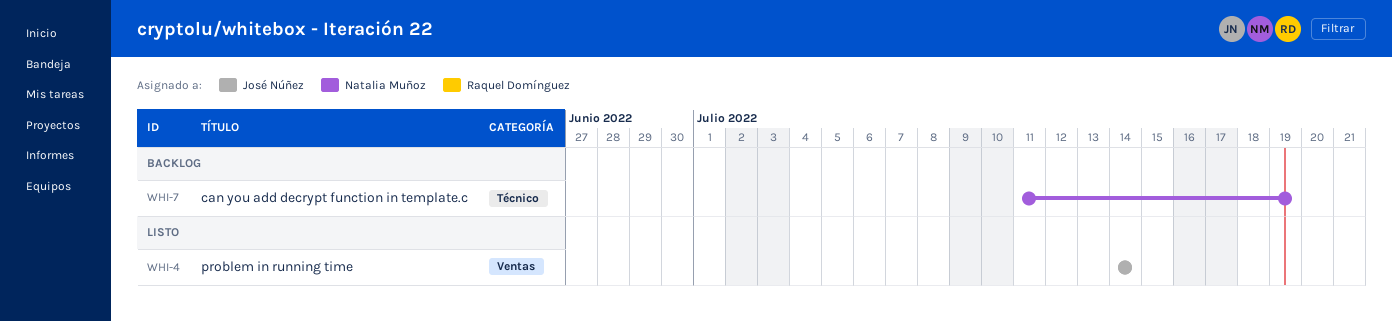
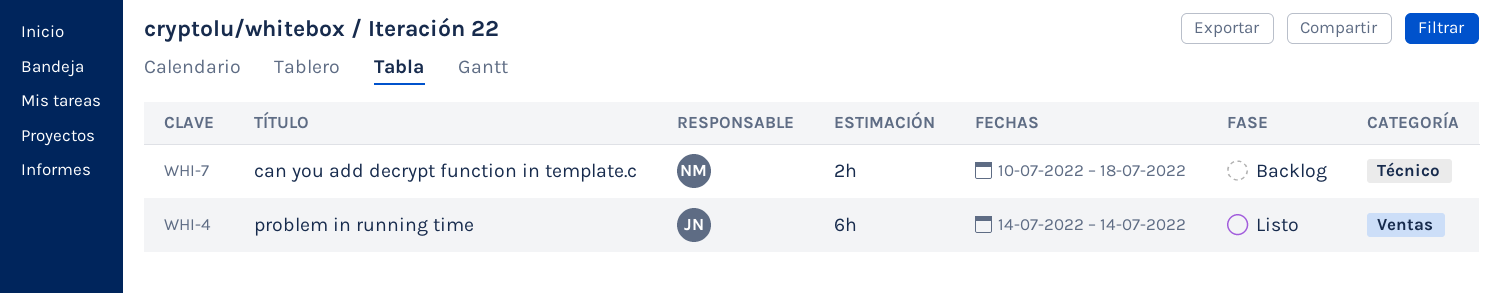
WHI-7, start: Jul 11 -> Jul 10
WHI-7, due: Jul 19 -> Jul 18

